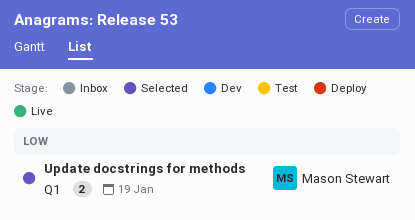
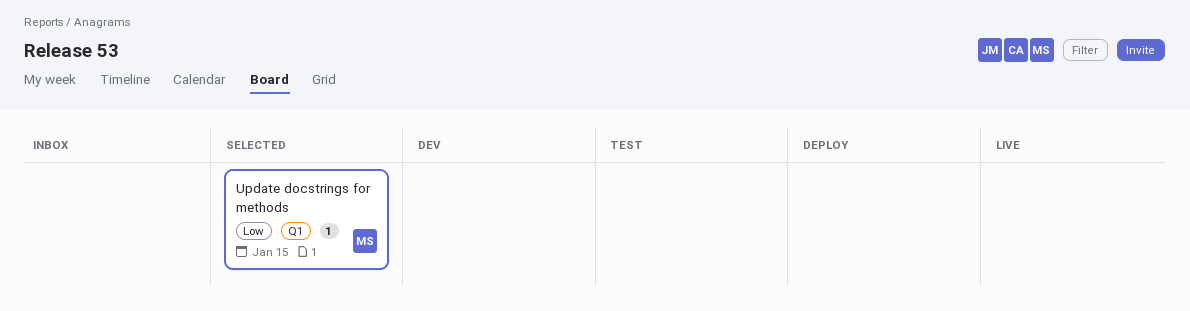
Update docstrings for methods, estimate: 2 -> 1
Update docstrings for methods, due: Jan 19 -> Jan 15

